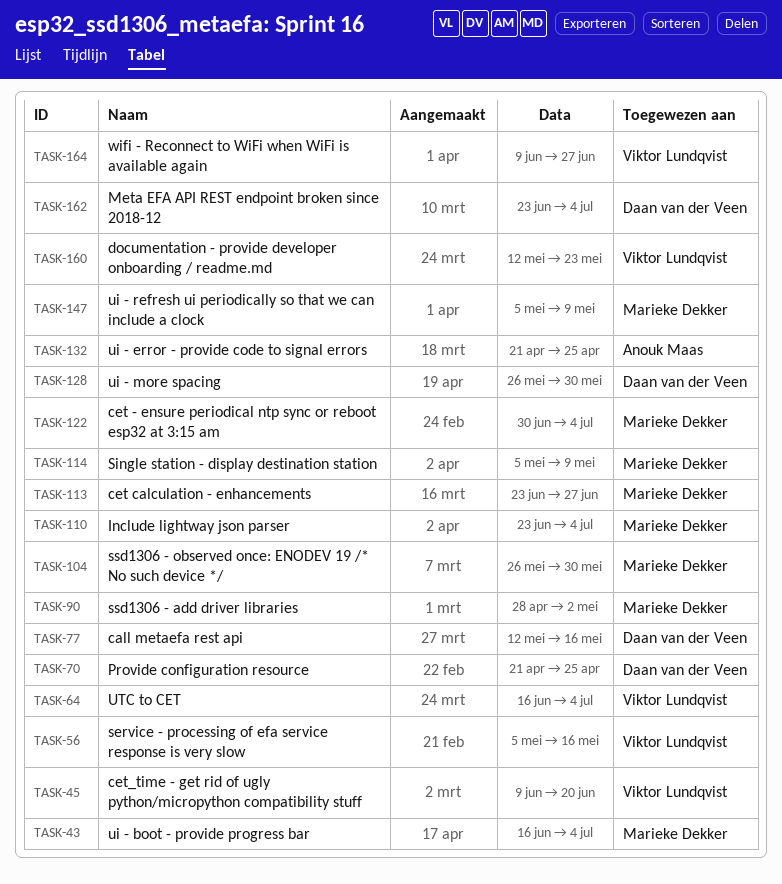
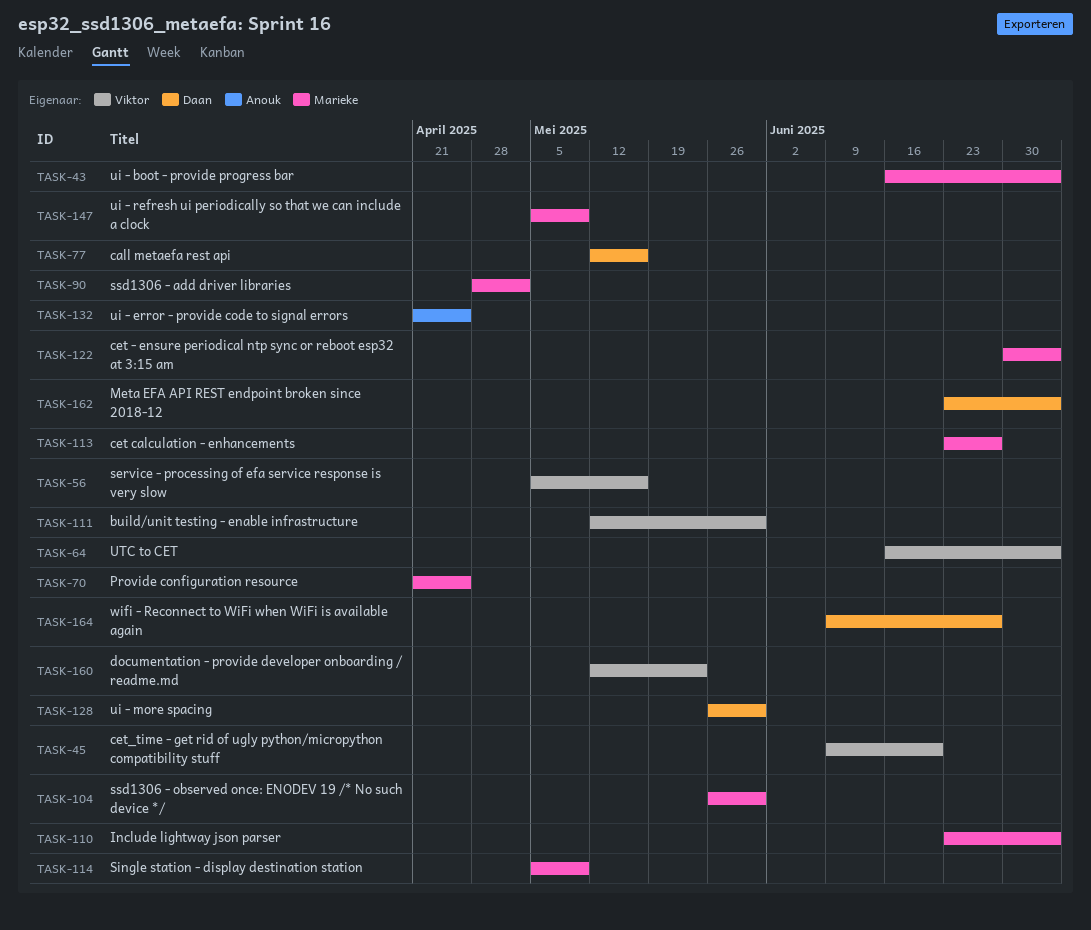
TASK-70, owner: Daan van der Veen -> Marieke Dekker
TASK-111: none -> present
TASK-164, owner: Viktor Lundqvist -> Daan van der Veen

